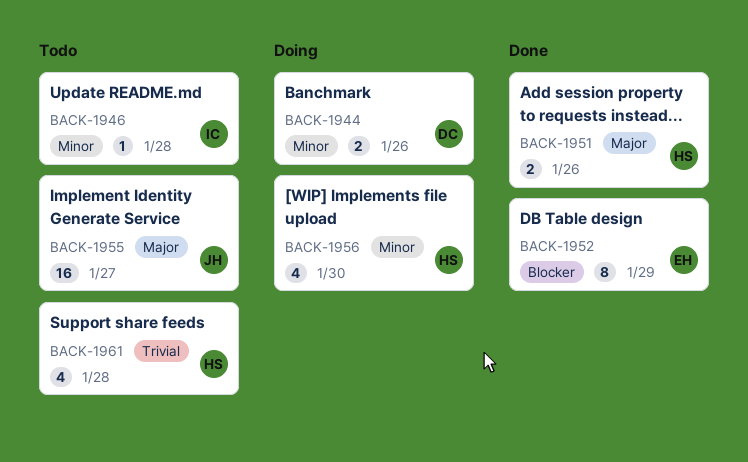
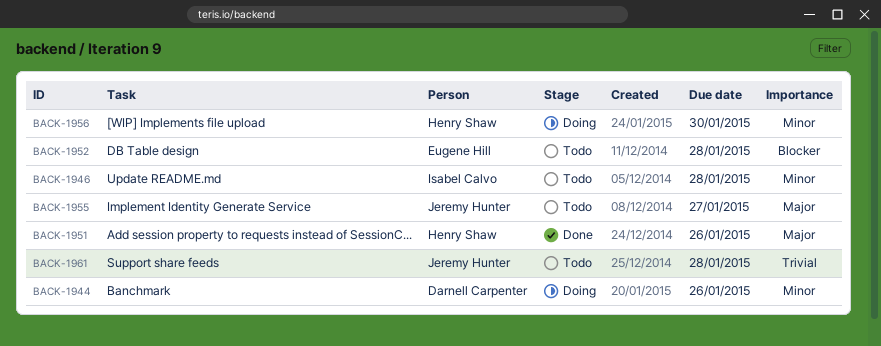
BACK-1952, status: Done -> Todo
BACK-1952, due: Jan 29 -> Jan 28
BACK-1961, owner: Henry Shaw -> Jeremy Hunter

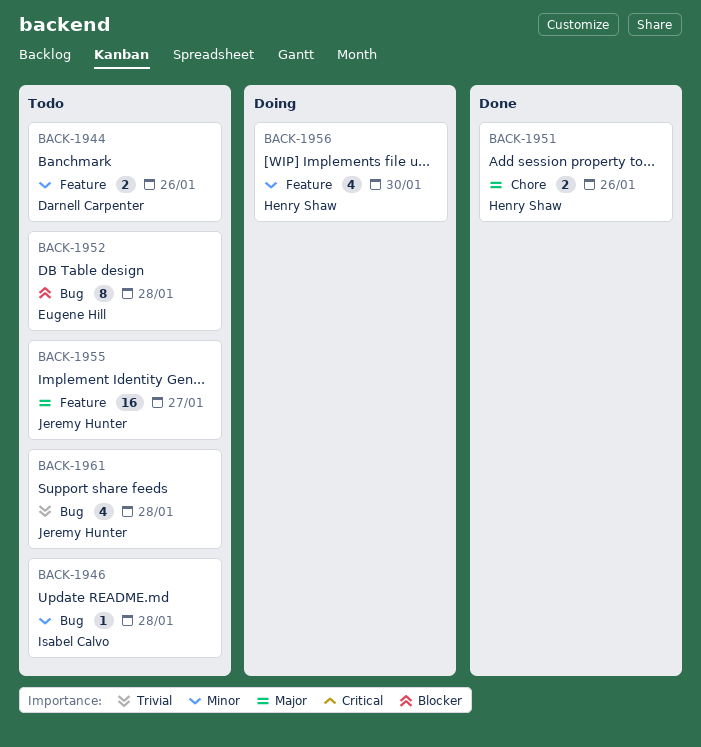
BACK-1944, status: Doing -> Todo

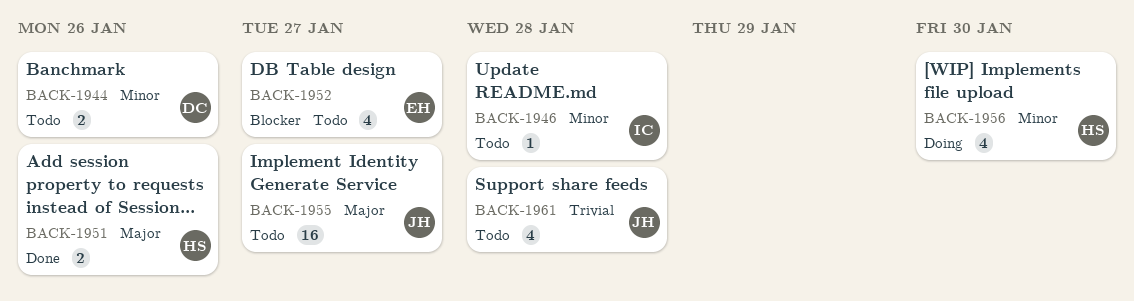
BACK-1952, estimate: 8 -> 4
BACK-1952, due: Jan 28 -> Jan 27

